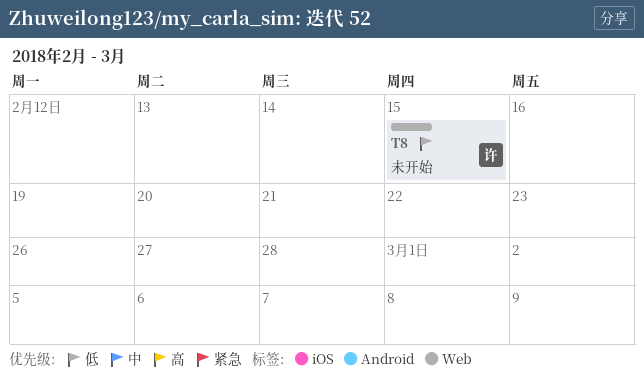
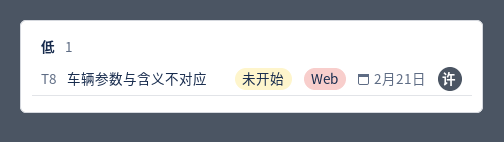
T8, due: Feb 15 -> Feb 21

